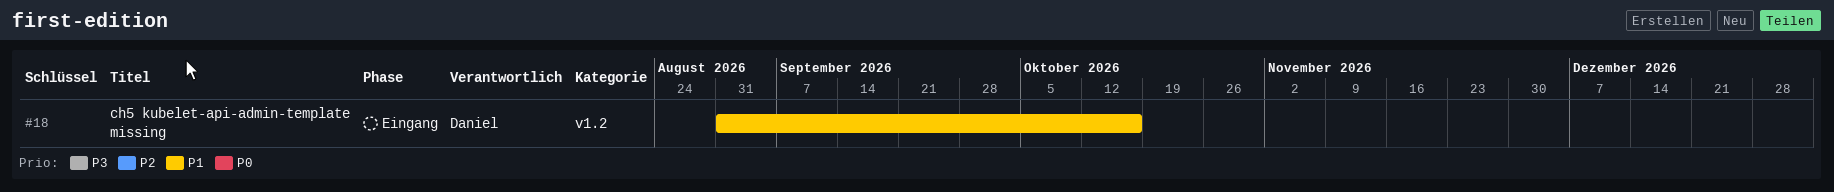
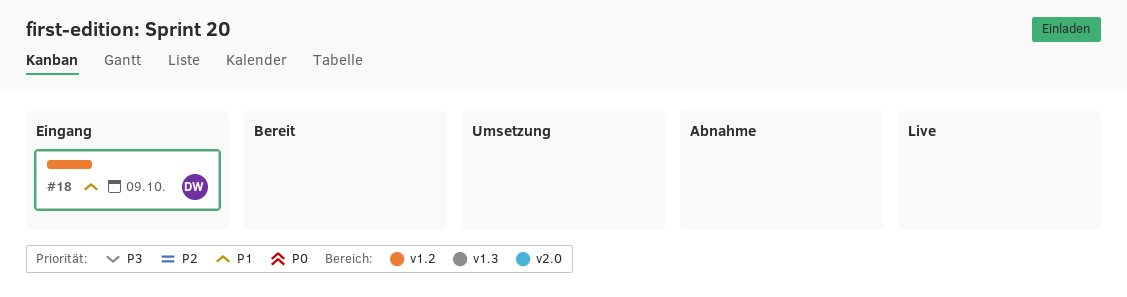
#18, due: Oct 16 -> Oct 9

